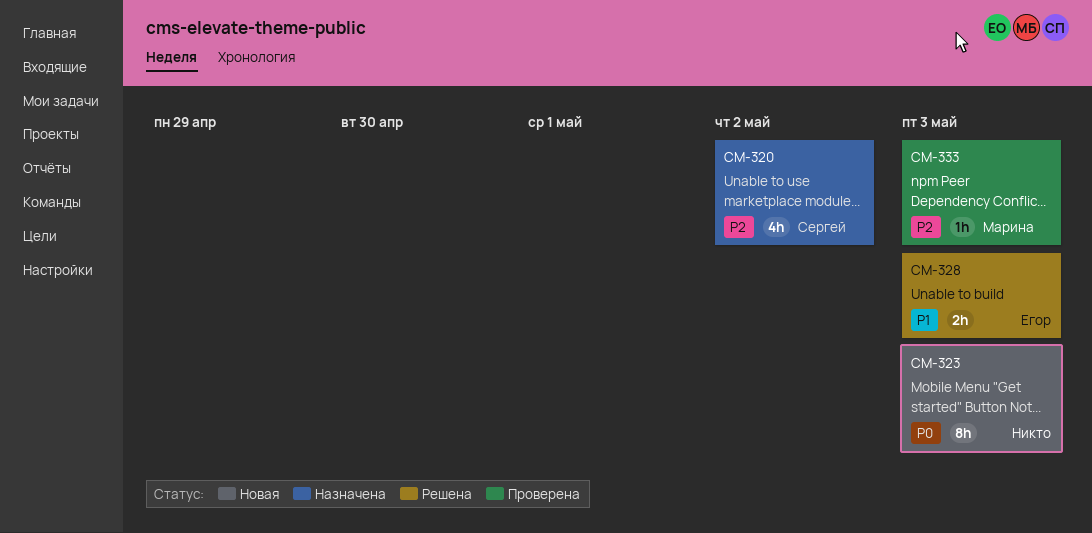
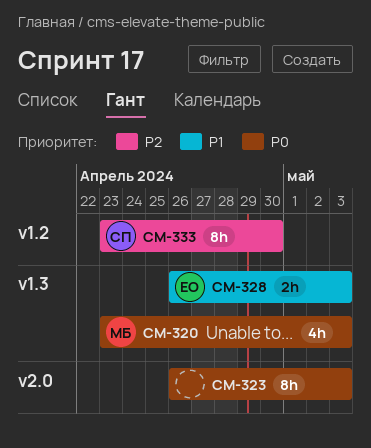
CM-320, owner: Сергей -> Марина
CM-320, priority: P2 -> P0
CM-320, due: May 2 -> May 3
CM-333, owner: Марина -> Сергей
CM-333, estimate: 1h -> 8h
CM-333, due: May 3 -> Apr 30

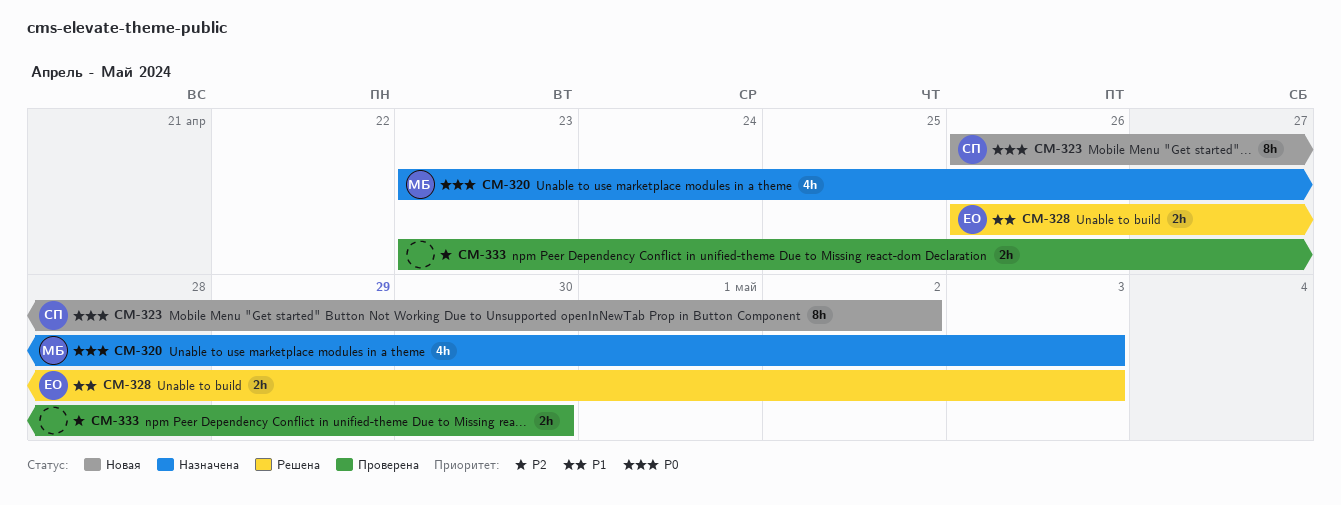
CM-323, owner: none -> СП
CM-323, due: May 3 -> May 2
CM-333, owner: СП -> none
CM-333, estimate: 8h -> 2h

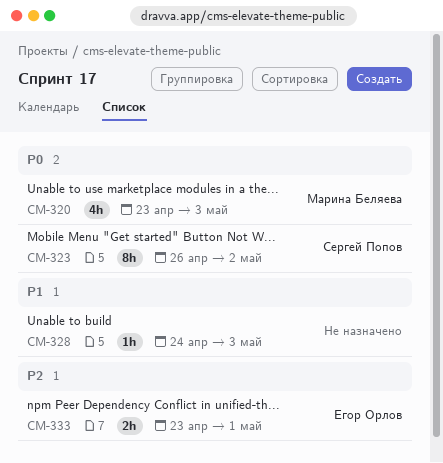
CM-328, owner: Егор Орлов -> none
CM-328, estimate: 2h -> 1h
CM-328, start: Apr 26 -> Apr 24
CM-333, owner: none -> Егор Орлов
CM-333, due: Apr 30 -> May 1

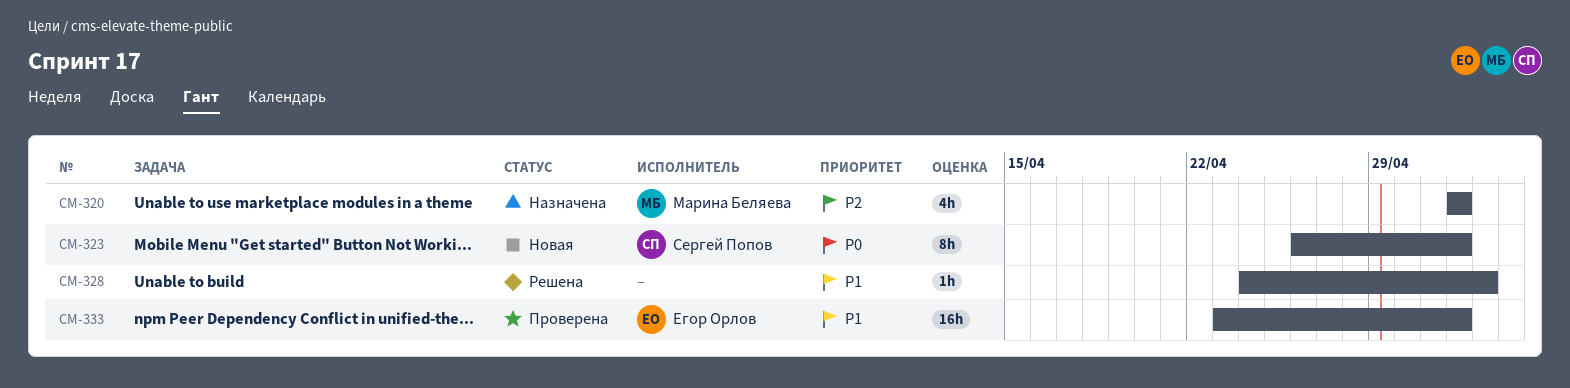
CM-320, priority: P0 -> P2
CM-320, start: Apr 23 -> May 2
CM-320, due: May 3 -> May 2
CM-333, priority: P2 -> P1
CM-333, estimate: 2h -> 16h
CM-333, due: May 1 -> May 2

